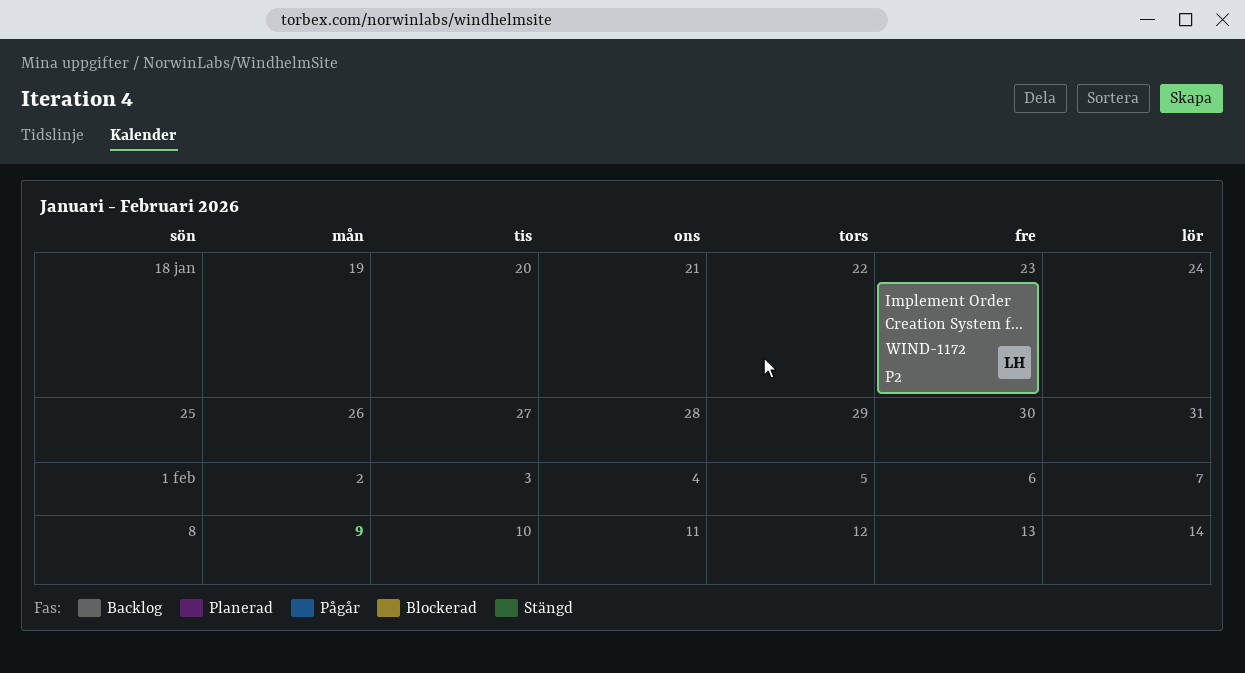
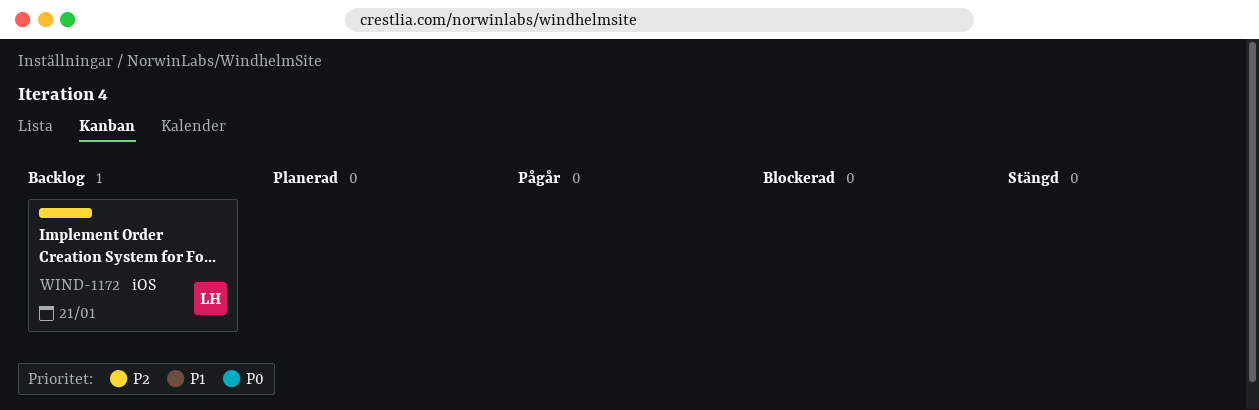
WIND-1172, due: Jan 23 -> Jan 21

